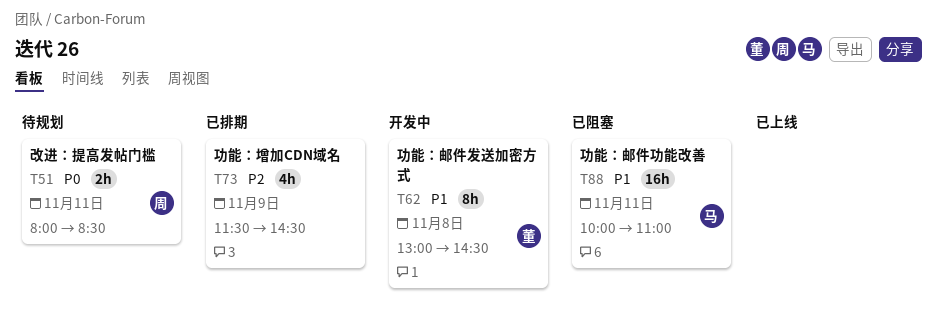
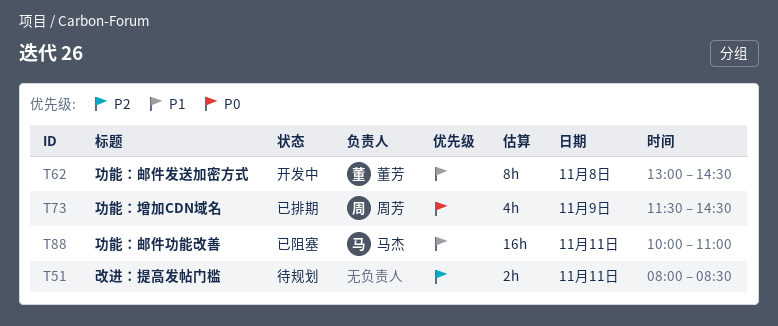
T51, owner: 周芳 -> none
T51, priority: P0 -> P2
T73, owner: none -> 周芳
T73, priority: P2 -> P0

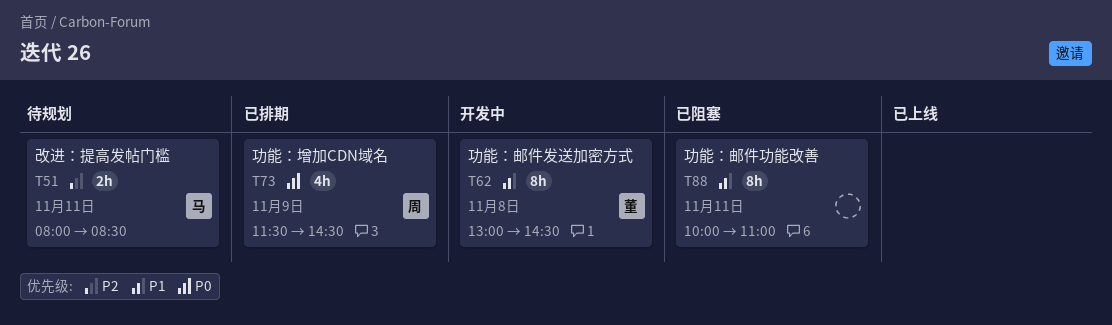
T51, owner: none -> 马杰
T88, owner: 马杰 -> none
T88, estimate: 16h -> 8h

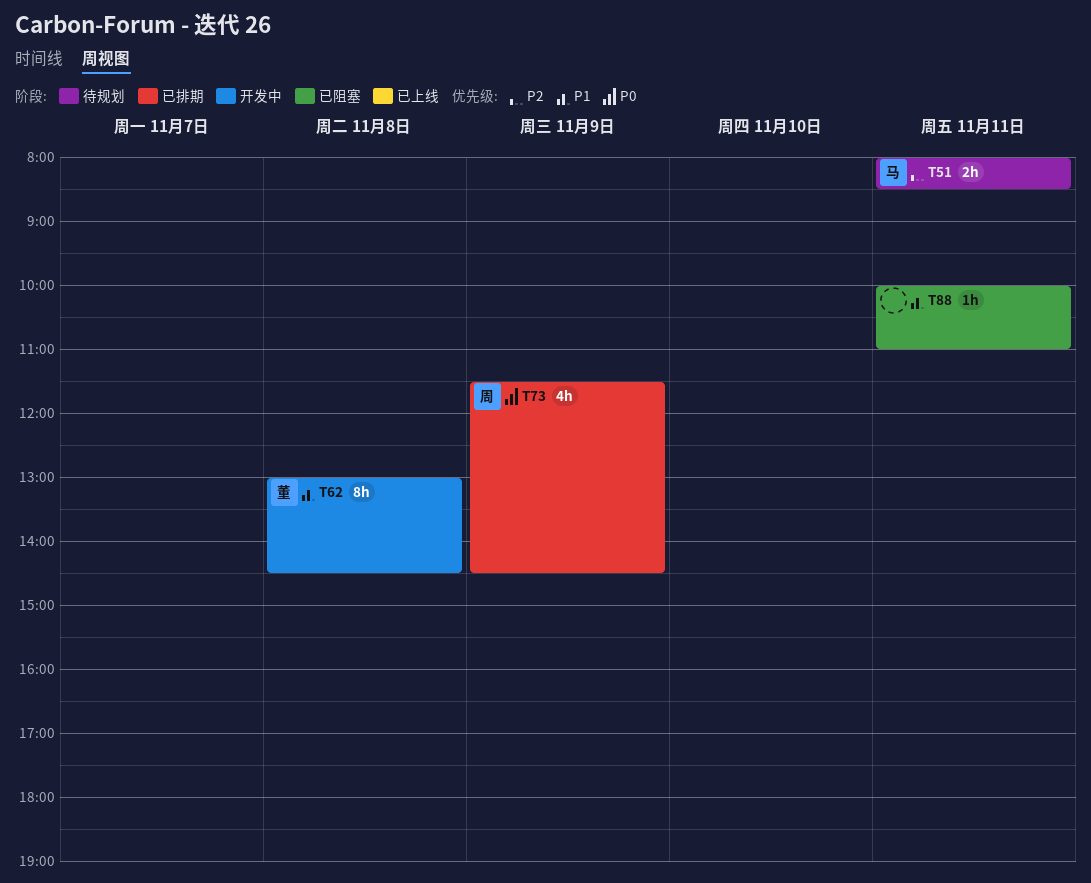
T88, estimate: 8h -> 1h

